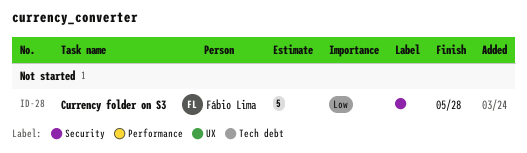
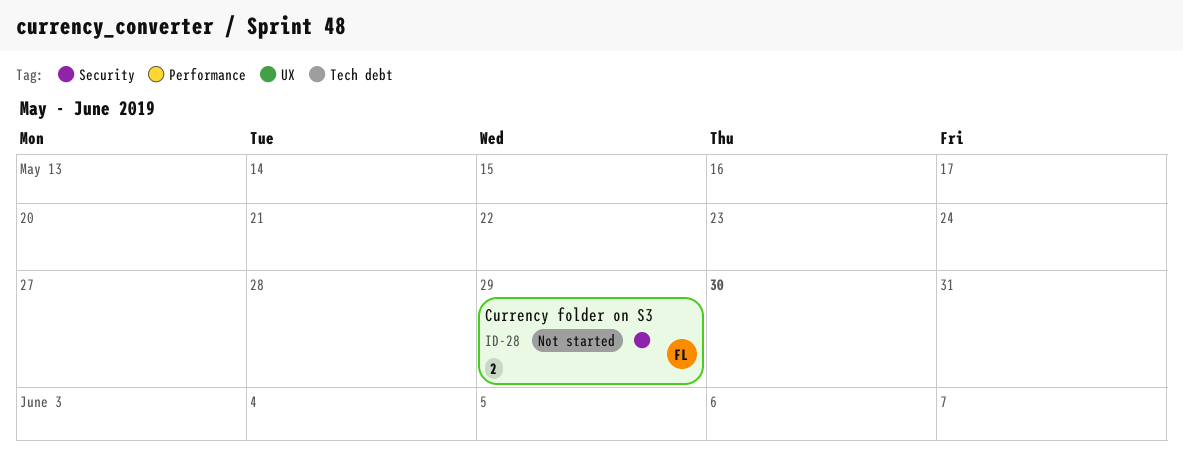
ID-28, estimate: 5 -> 2
ID-28, due: May 28 -> May 29

